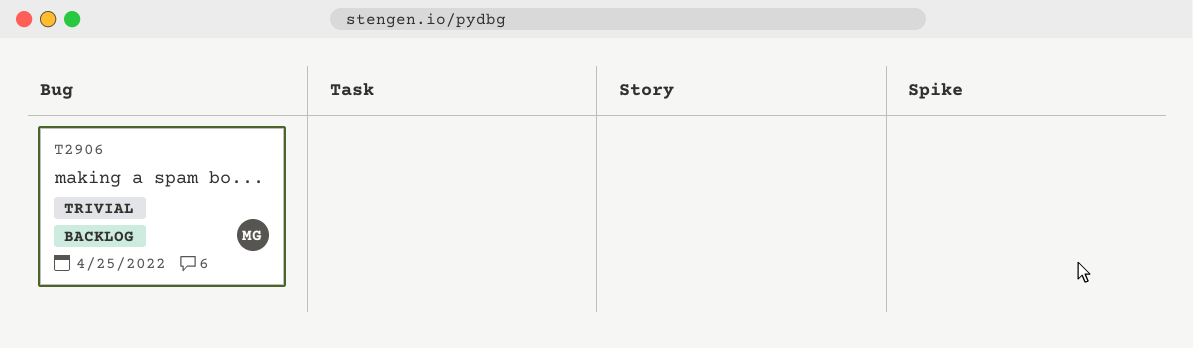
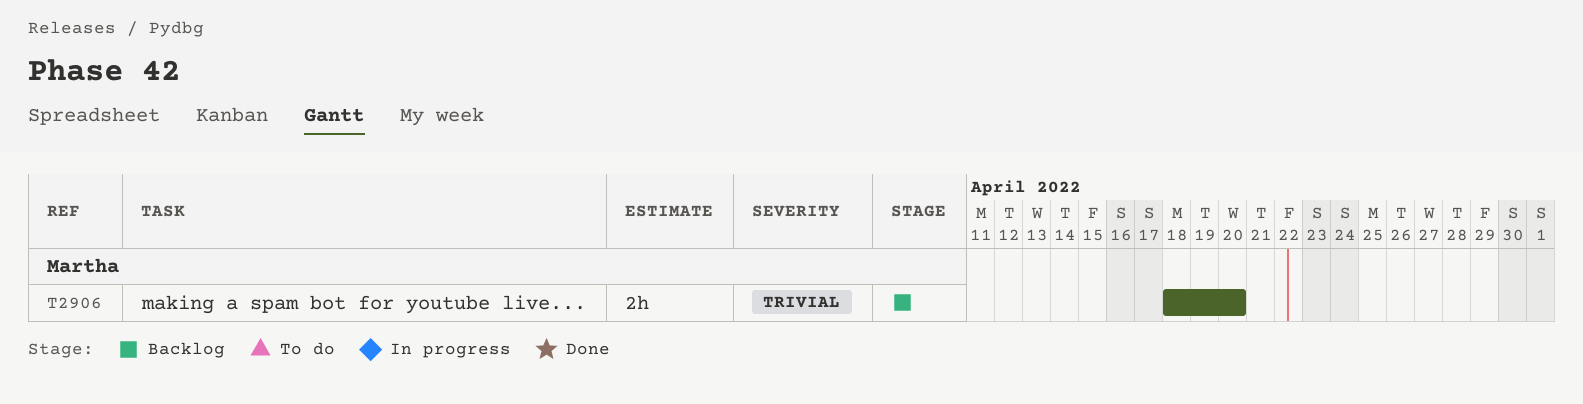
T2906, due: Apr 25 -> Apr 20

